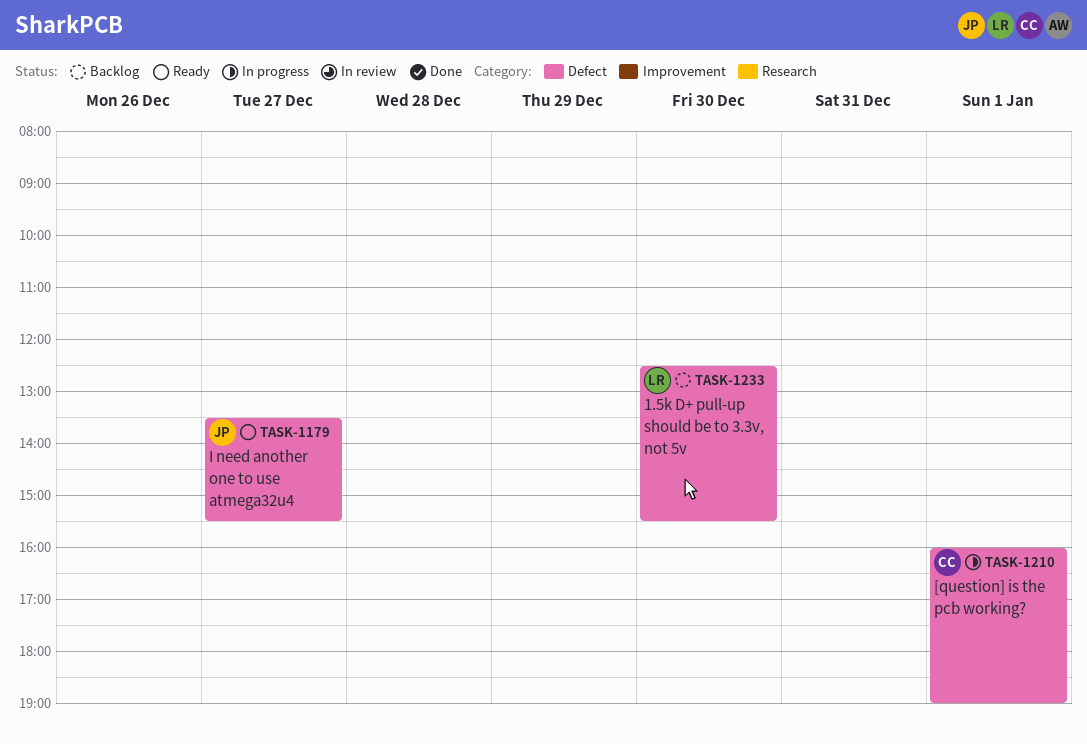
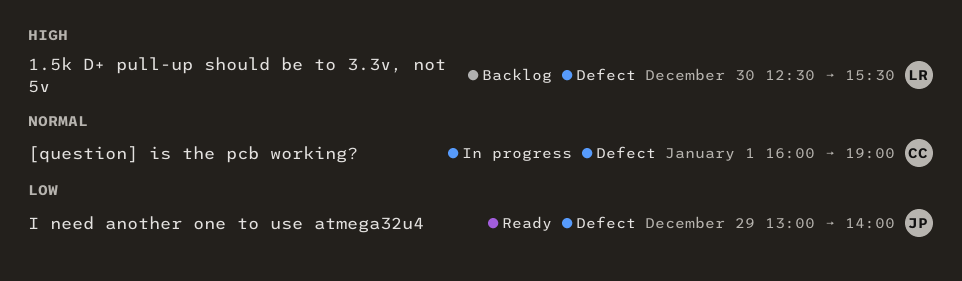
I need another one to use atmega32u4, day: Dec 27 -> Dec 29
I need another one to use atmega32u4, begins: 13:30 -> 13:00
I need another one to use atmega32u4, ends: 15:30 -> 14:00

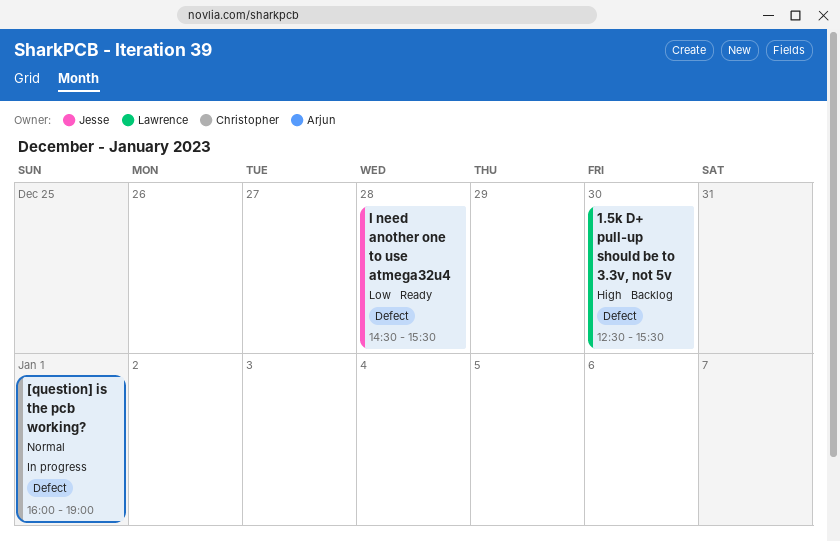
I need another one to use atmega32u4, day: Dec 29 -> Dec 28
I need another one to use atmega32u4, begins: 13:00 -> 14:30
I need another one to use atmega32u4, ends: 14:00 -> 15:30

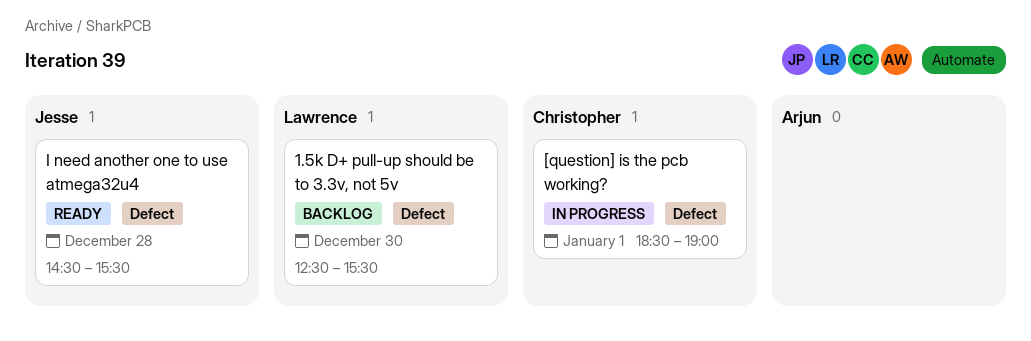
[question] is the pcb working?, begins: 16:00 -> 18:30

